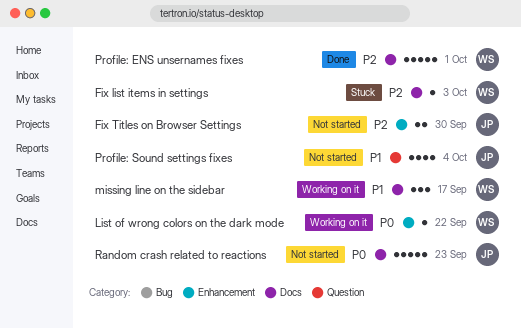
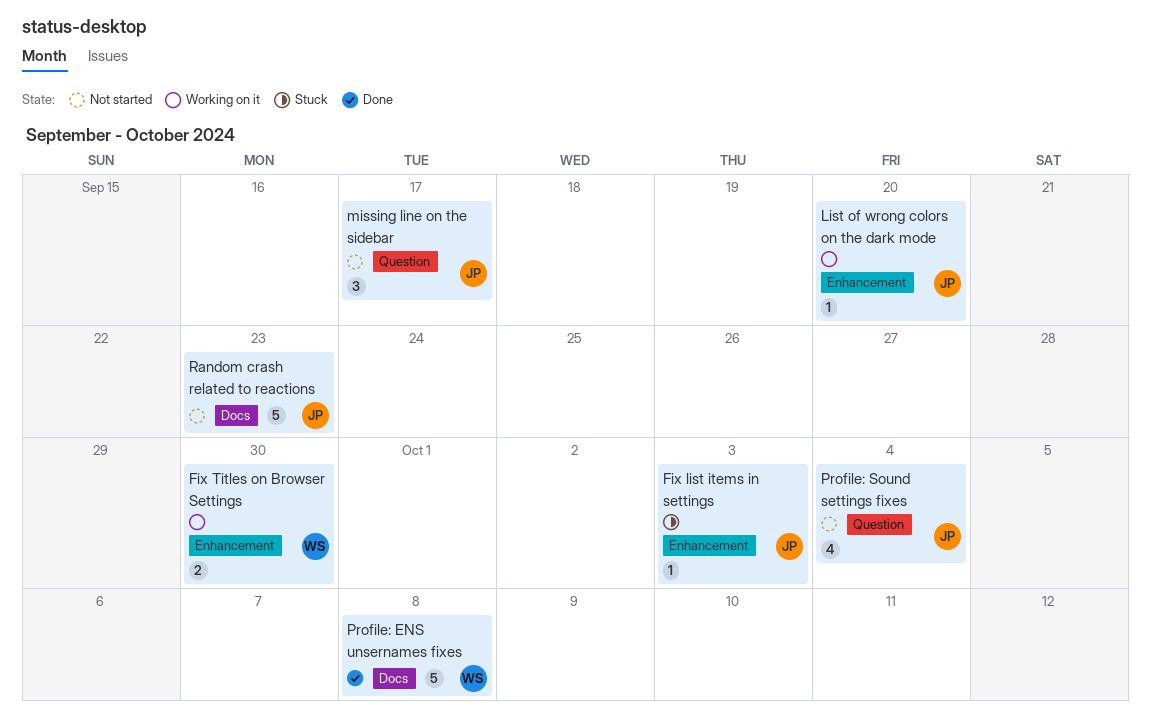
Fix list items in settings, owner: WS -> JP
Fix list items in settings, label: Docs -> Enhancement
Fix Titles on Browser Settings, status: Not started -> Working on it
Fix Titles on Browser Settings, owner: JP -> WS
List of wrong colors on the dark mode, owner: WS -> JP
List of wrong colors on the dark mode, due: Sep 22 -> Sep 20
missing line on the sidebar, status: Working on it -> Not started
missing line on the sidebar, owner: WS -> JP
missing line on the sidebar, label: Docs -> Question
Profile: ENS unsernames fixes, due: Oct 1 -> Oct 8

